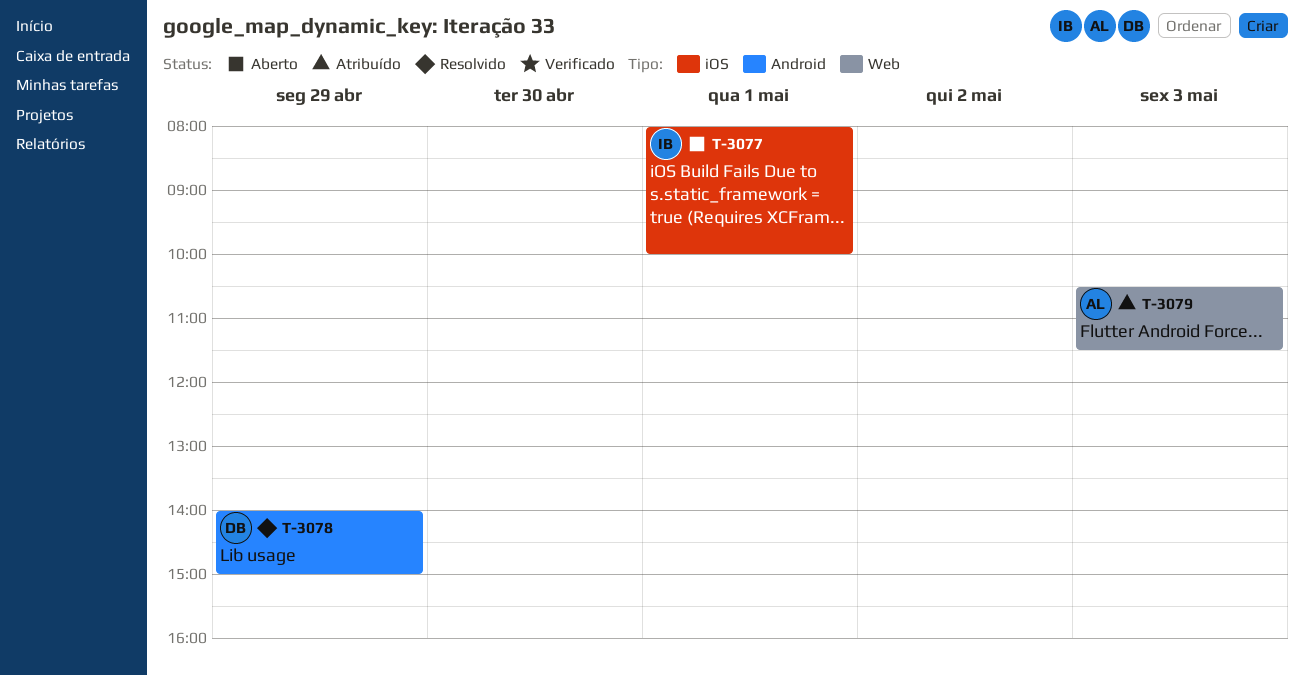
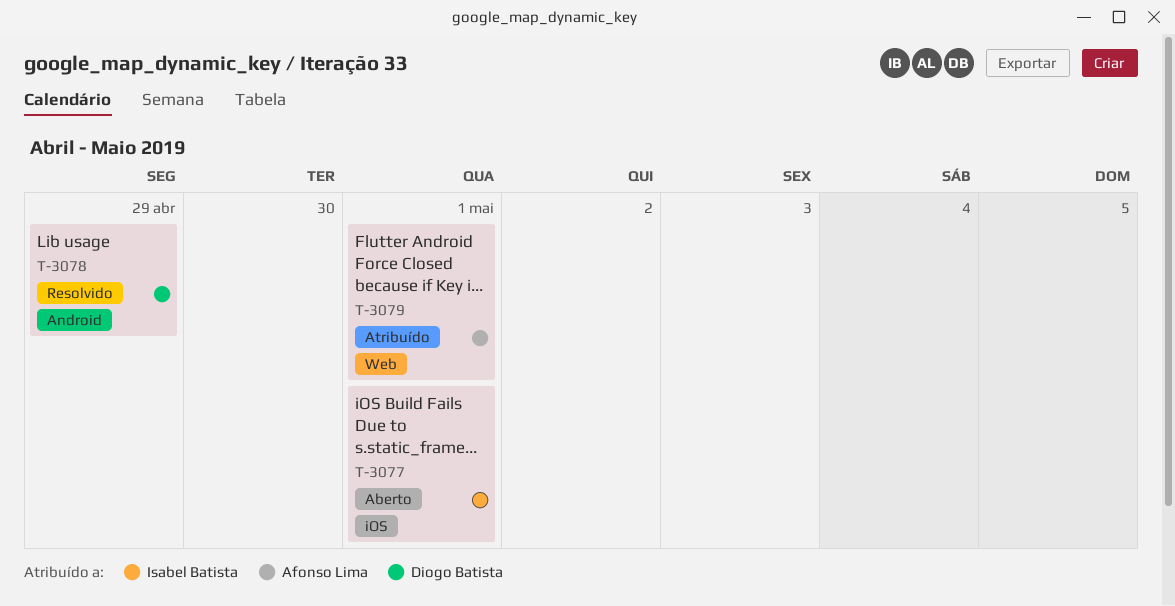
T-3079, day: May 3 -> May 1

